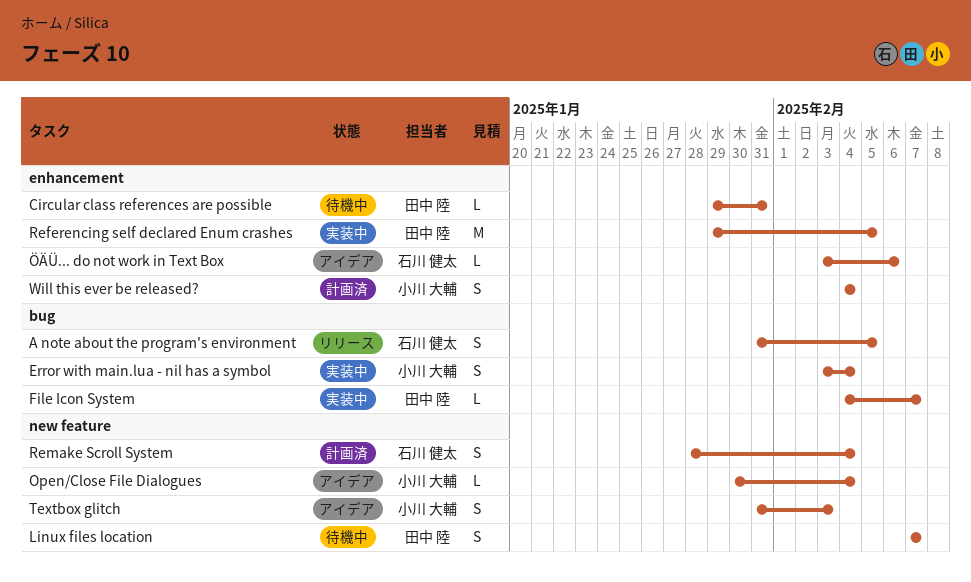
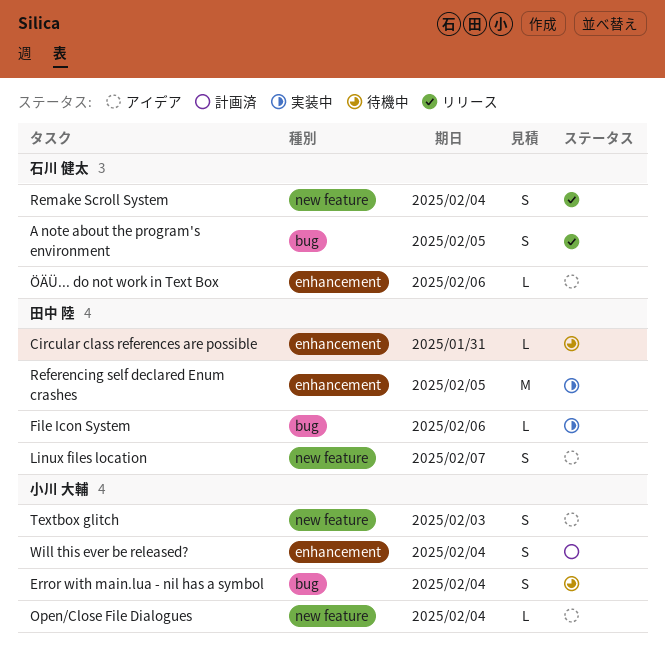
Error with main.lua - nil has a symbol, status: 実装中 -> 待機中
File Icon System, due: Feb 7 -> Feb 6
Linux files location, status: 待機中 -> アイデア
Remake Scroll System, status: 計画済 -> リリース

